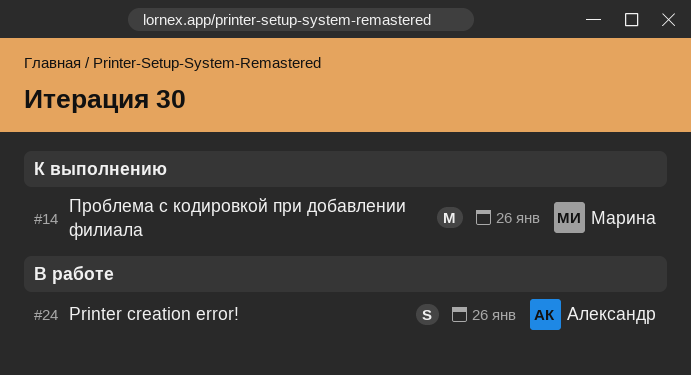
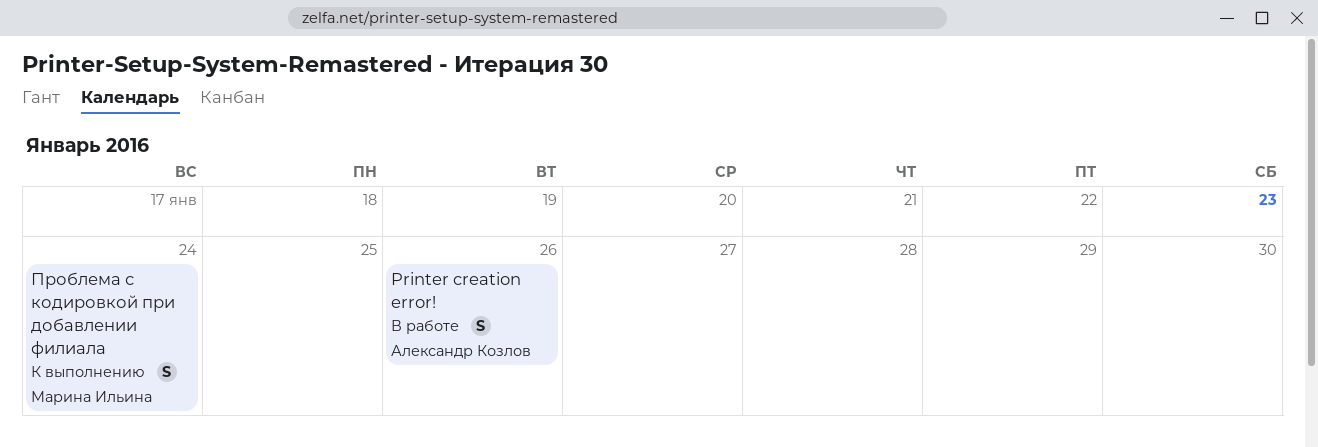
Проблема с кодировкой при добавлении филиала, estimate: M -> S
Проблема с кодировкой при добавлении филиала, due: Jan 26 -> Jan 24

